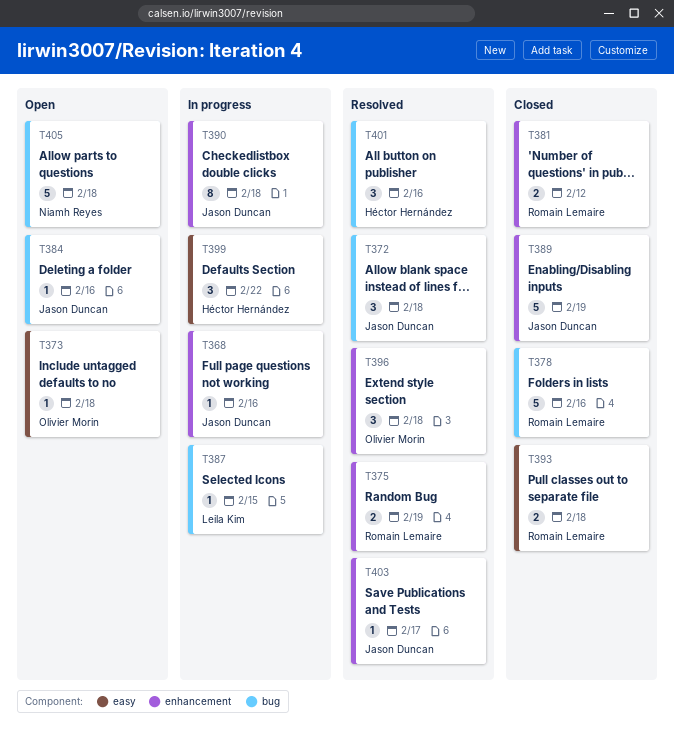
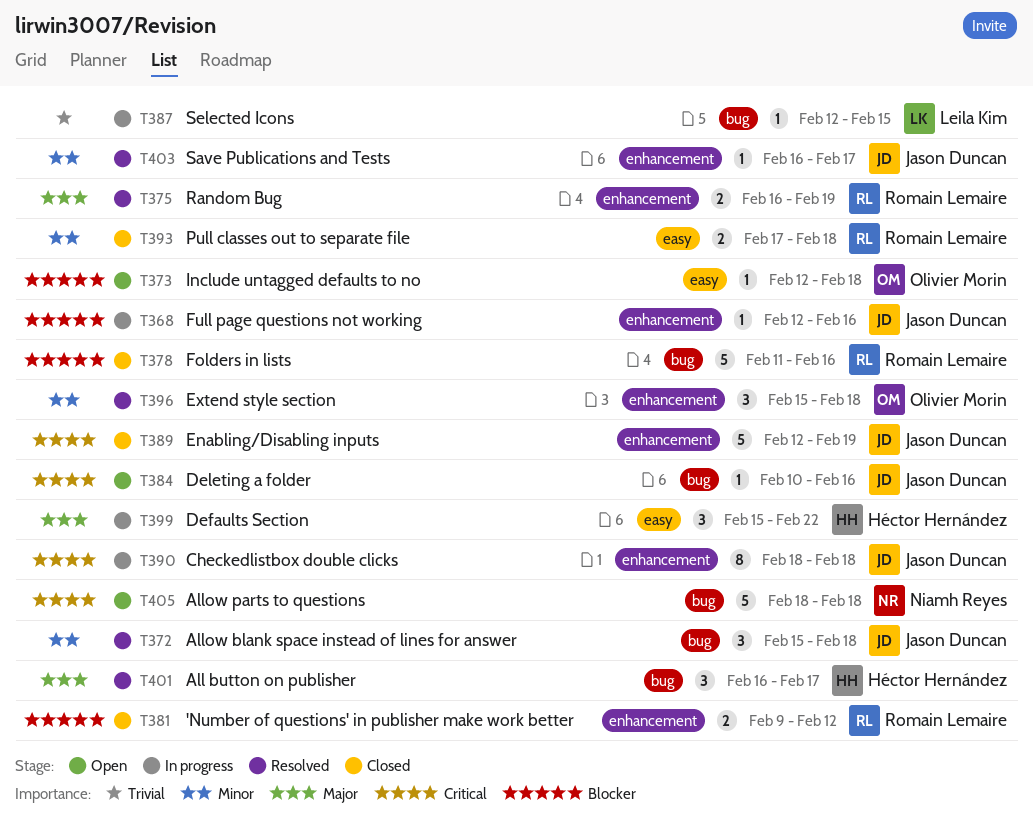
T401, due: Feb 16 -> Feb 17

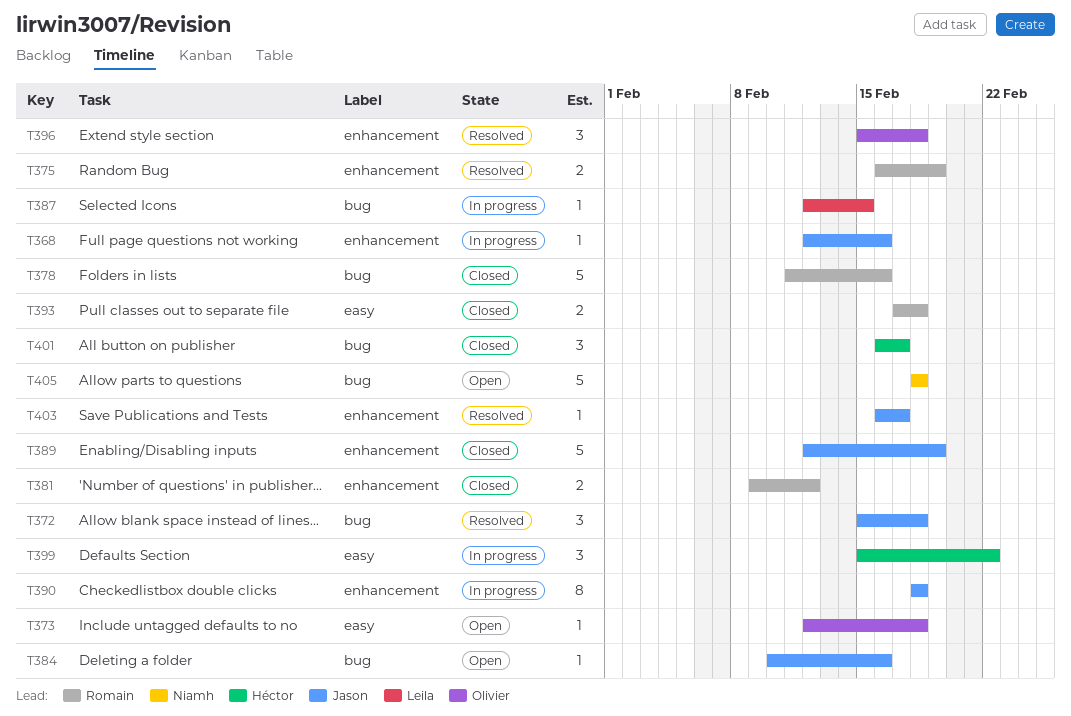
T401, status: Resolved -> Closed

